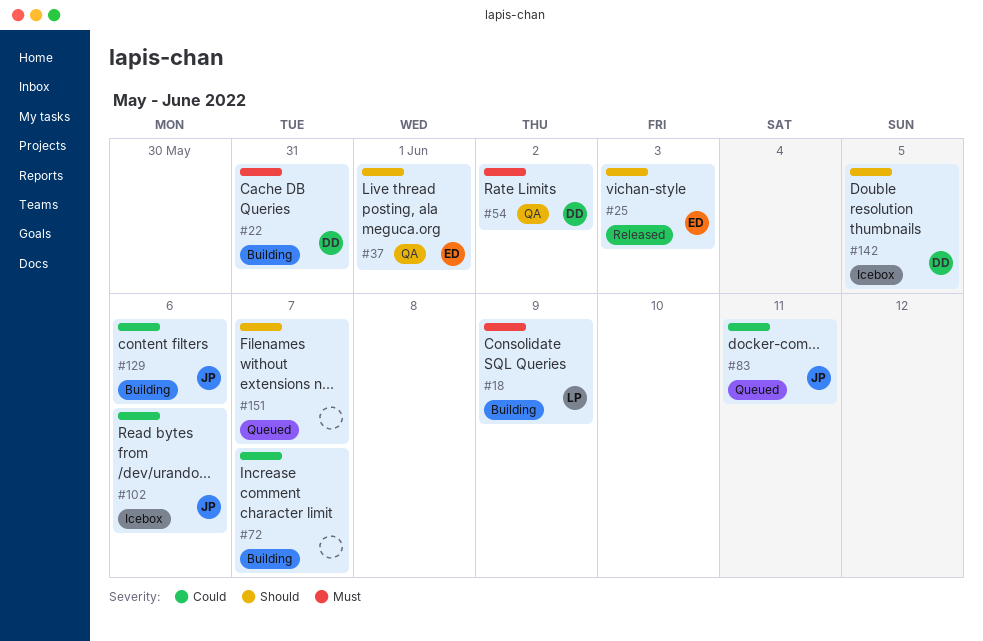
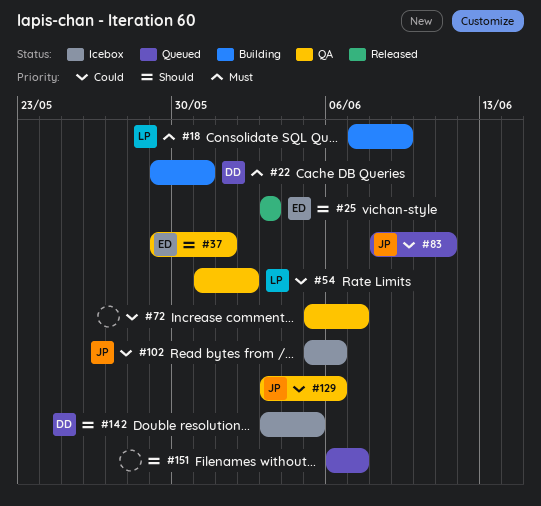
#54, owner: DD -> LP
#54, priority: Must -> Could
#72, status: Building -> QA
#129, status: Building -> QA

